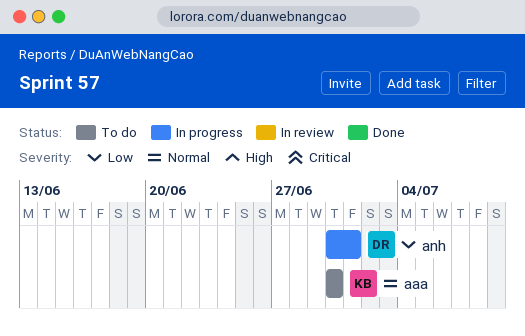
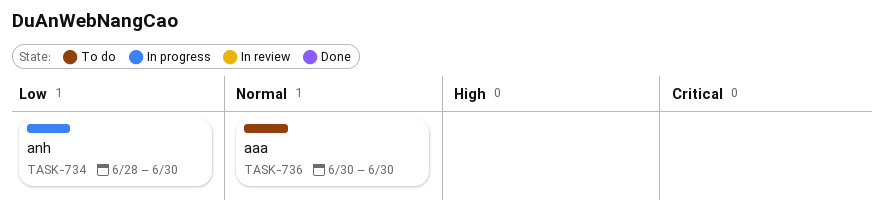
anh, start: Jun 30 -> Jun 28
anh, due: Jul 1 -> Jun 30

